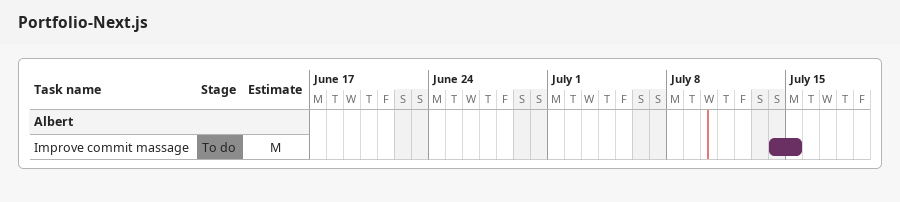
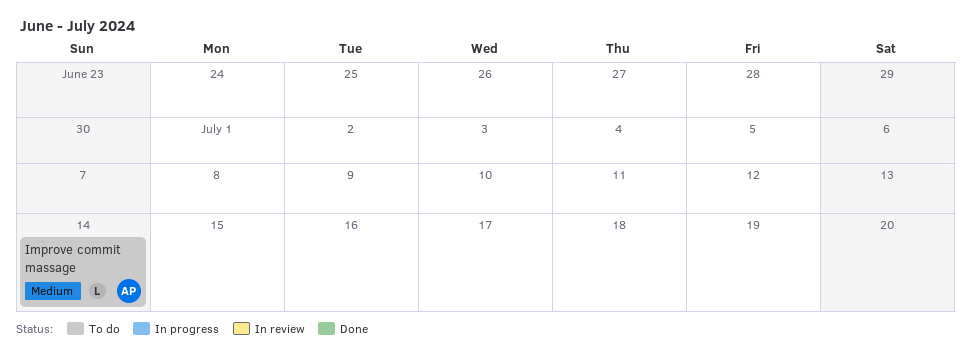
Improve commit massage, estimate: M -> L
Improve commit massage, due: Jul 15 -> Jul 14

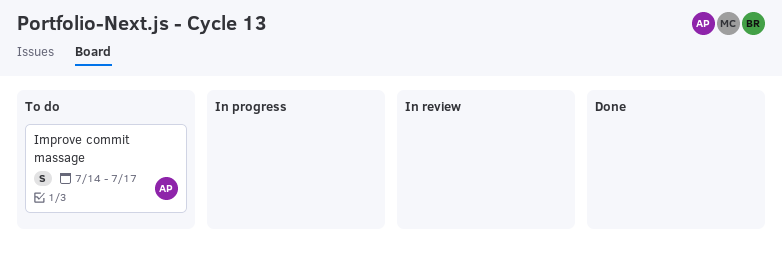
Improve commit massage, estimate: L -> S
Improve commit massage, due: Jul 14 -> Jul 17

